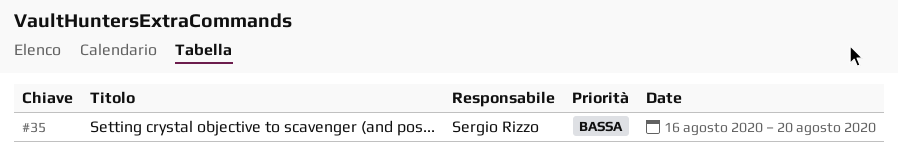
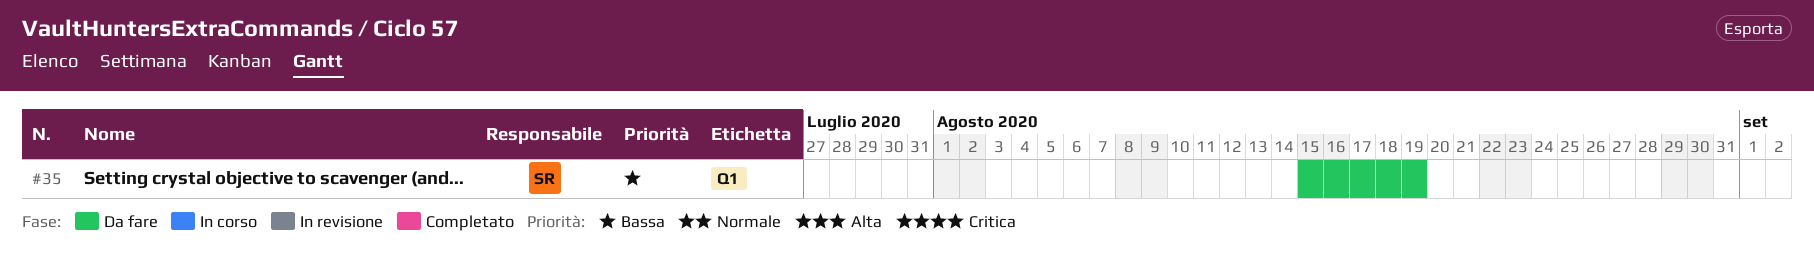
#35, start: Aug 16 -> Aug 15
#35, due: Aug 20 -> Aug 19

